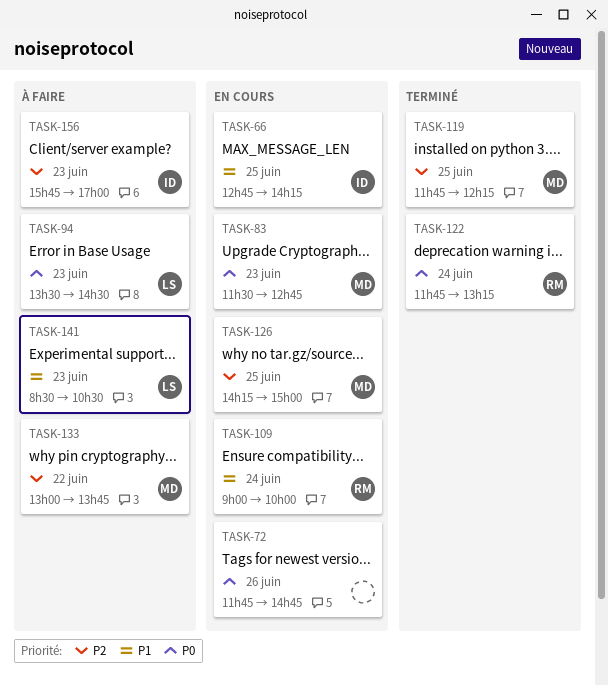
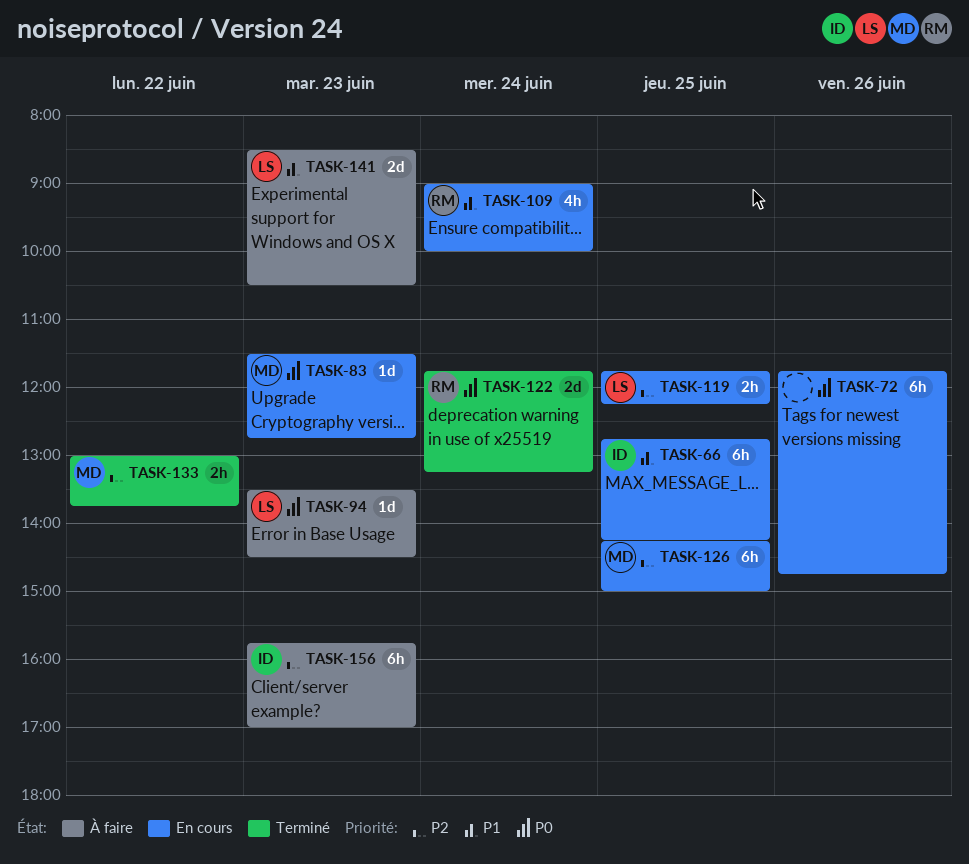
TASK-119, status: Terminé -> En cours
TASK-119, owner: MD -> LS
TASK-133, status: À faire -> Terminé

